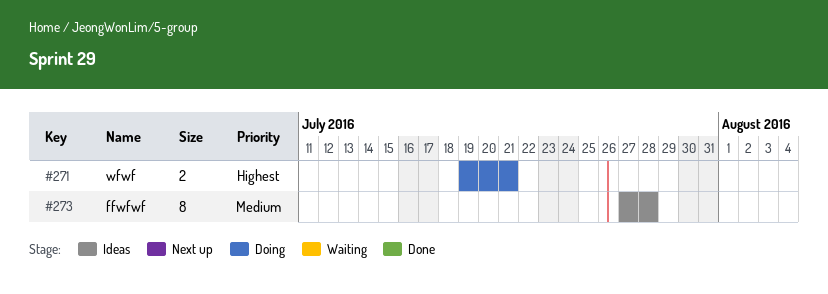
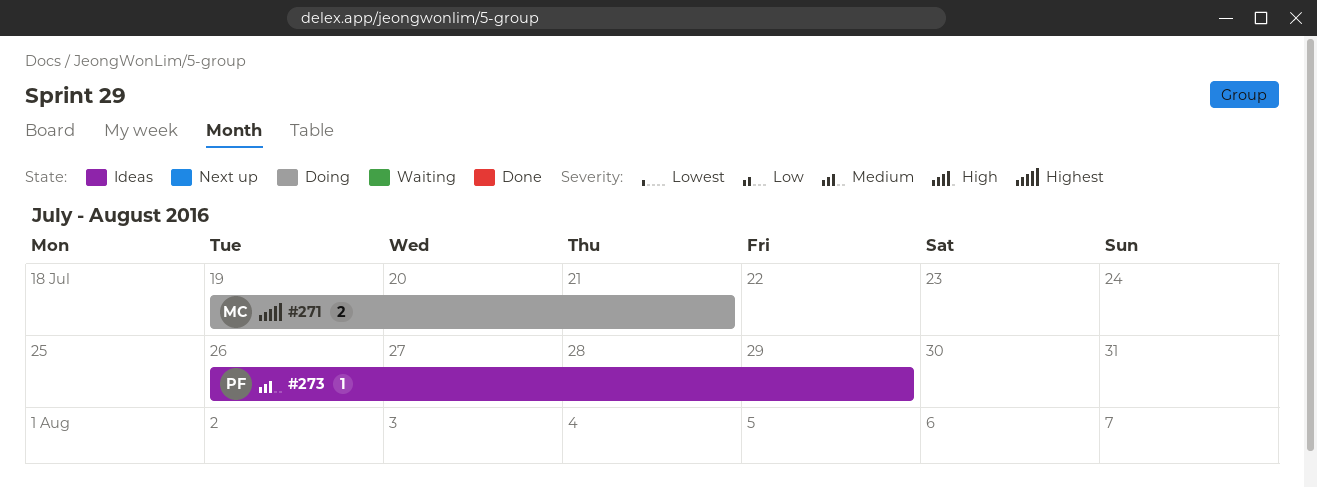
#273, estimate: 8 -> 1
#273, start: Jul 27 -> Jul 26
#273, due: Jul 28 -> Jul 29

